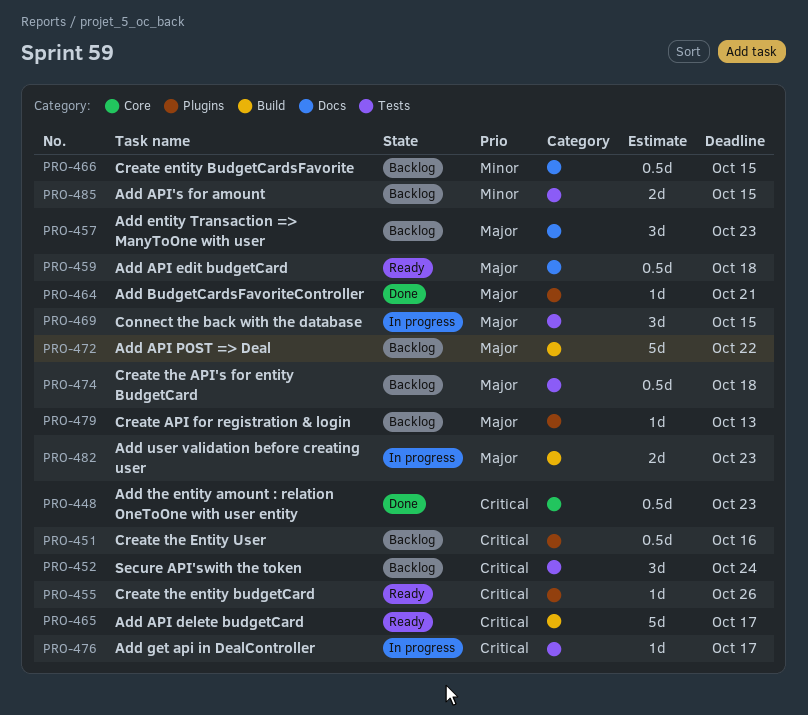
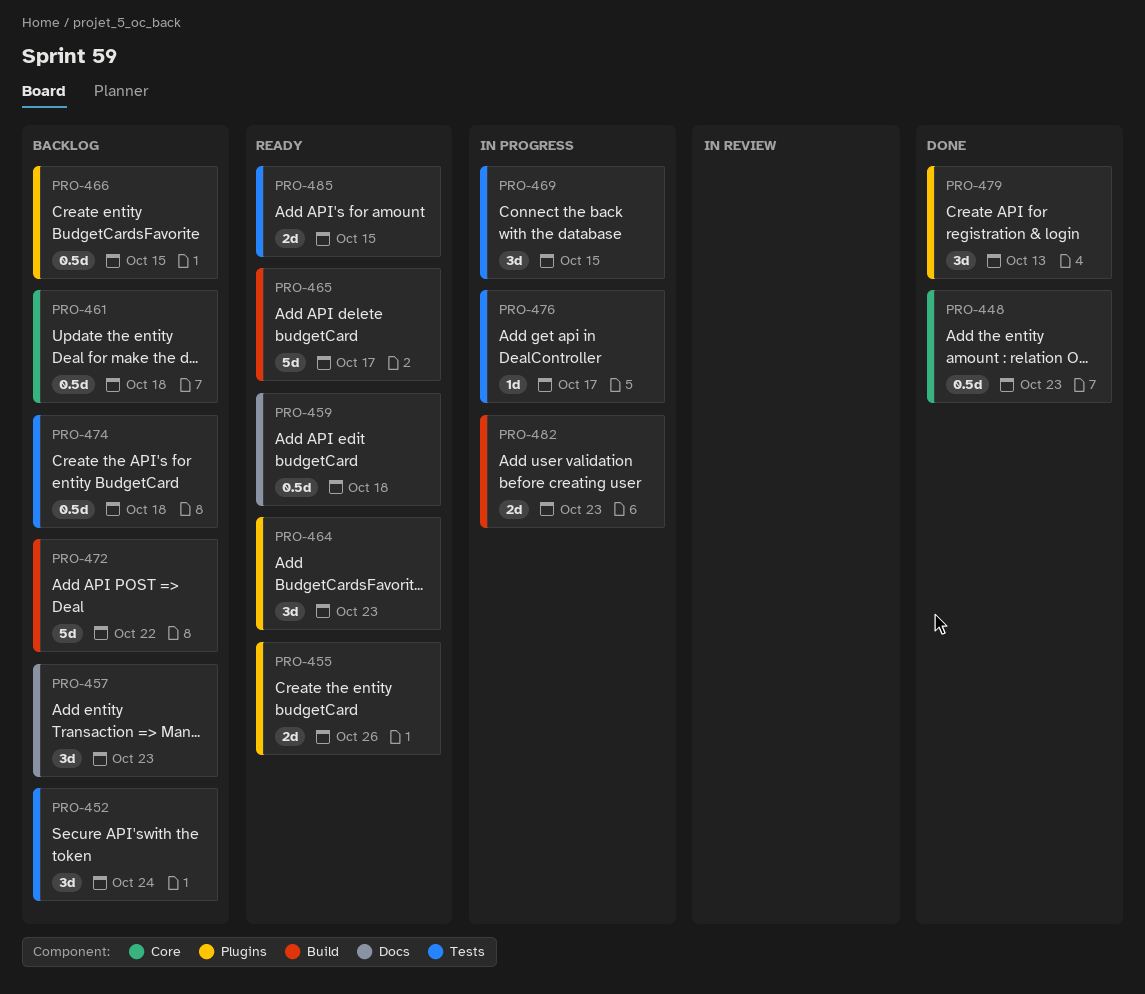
PRO-451: present -> none
PRO-455, estimate: 1d -> 2d
PRO-461: none -> present
PRO-464, status: Done -> Ready
PRO-464, estimate: 1d -> 3d
PRO-464, due: Oct 21 -> Oct 23
PRO-466, label: Docs -> Plugins
PRO-479, status: Backlog -> Done
PRO-479, estimate: 1d -> 3d
PRO-485, status: Backlog -> Ready

